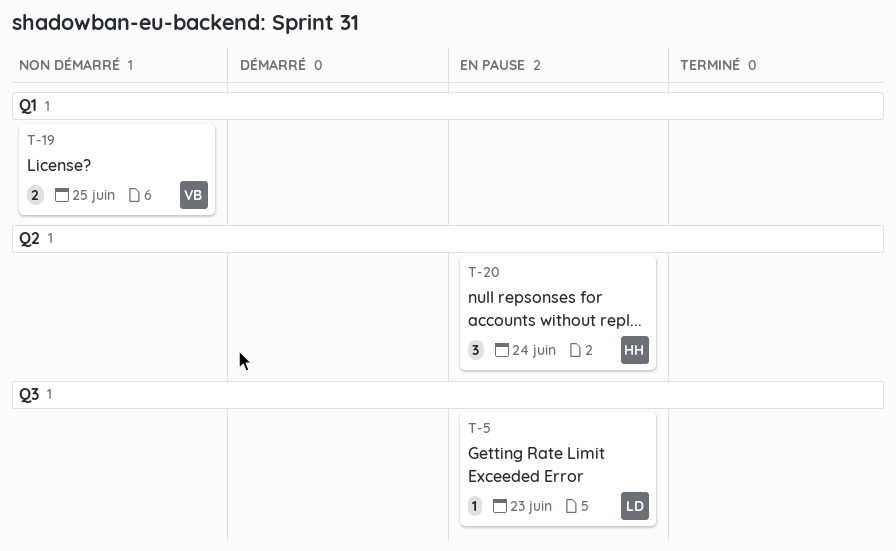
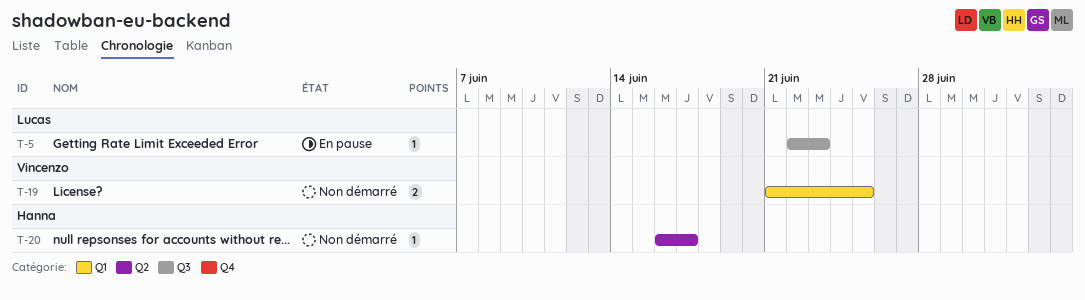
T-20, status: En pause -> Non démarré
T-20, estimate: 3 -> 1
T-20, due: Jun 24 -> Jun 17

